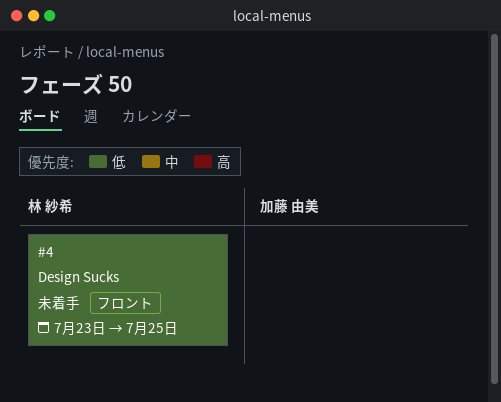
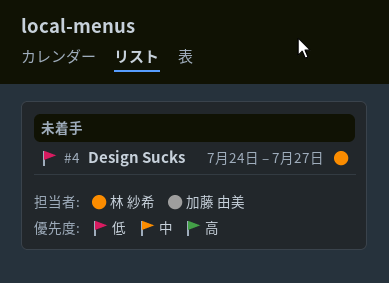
#4, start: Jul 23 -> Jul 24
#4, due: Jul 25 -> Jul 27

